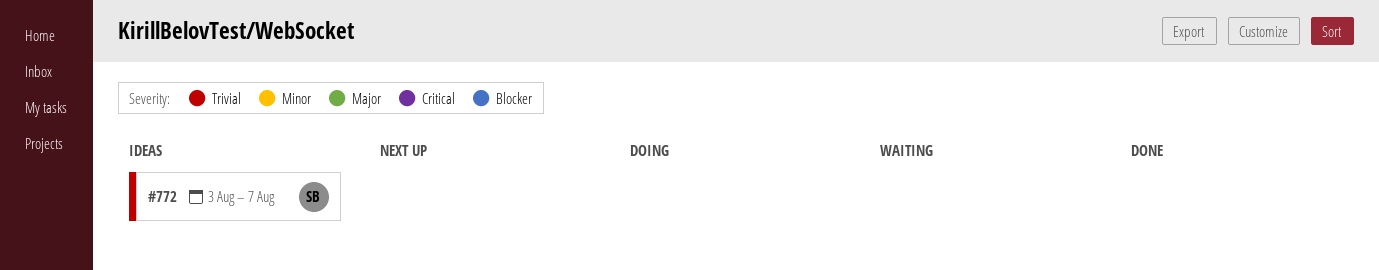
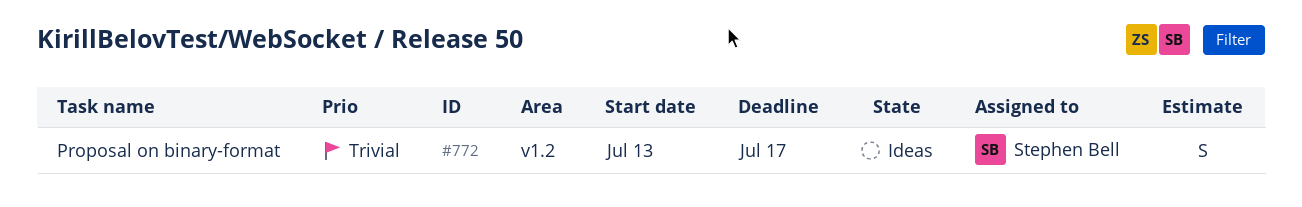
#772, start: Aug 3 -> Jul 13
#772, due: Aug 7 -> Jul 17

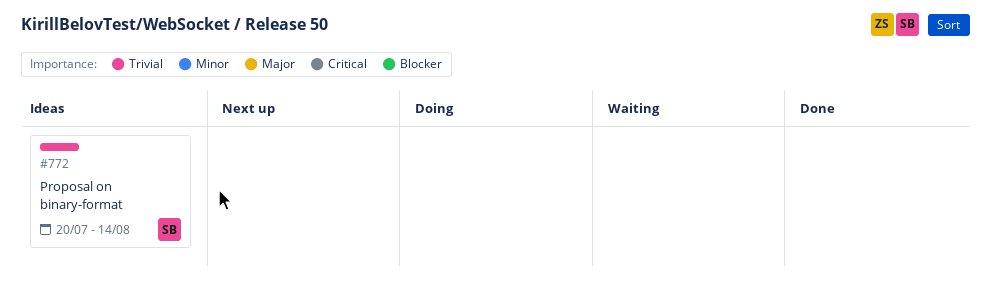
#772, start: Jul 13 -> Jul 20
#772, due: Jul 17 -> Aug 14

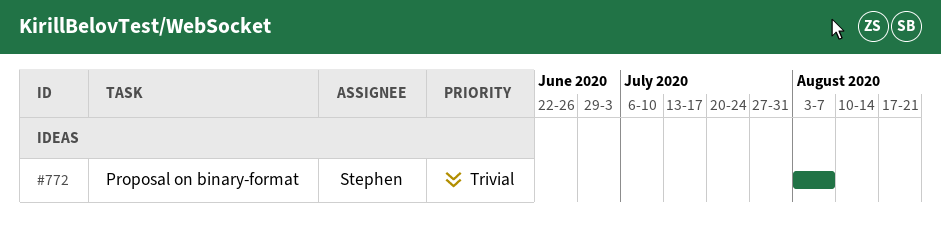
#772, start: Jul 20 -> Aug 3
#772, due: Aug 14 -> Aug 7

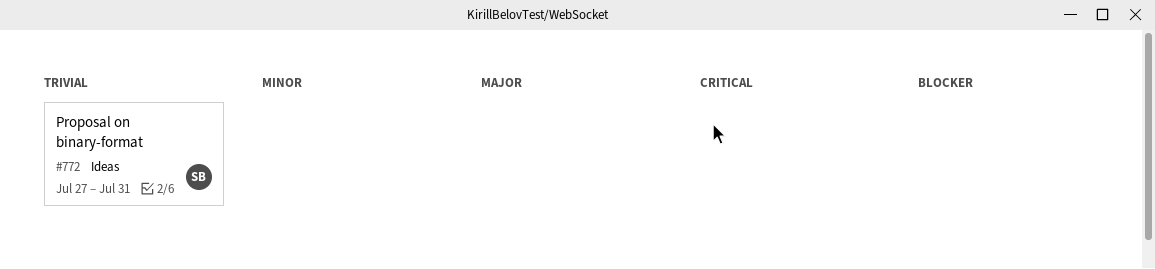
#772, start: Aug 3 -> Jul 27
#772, due: Aug 7 -> Jul 31

